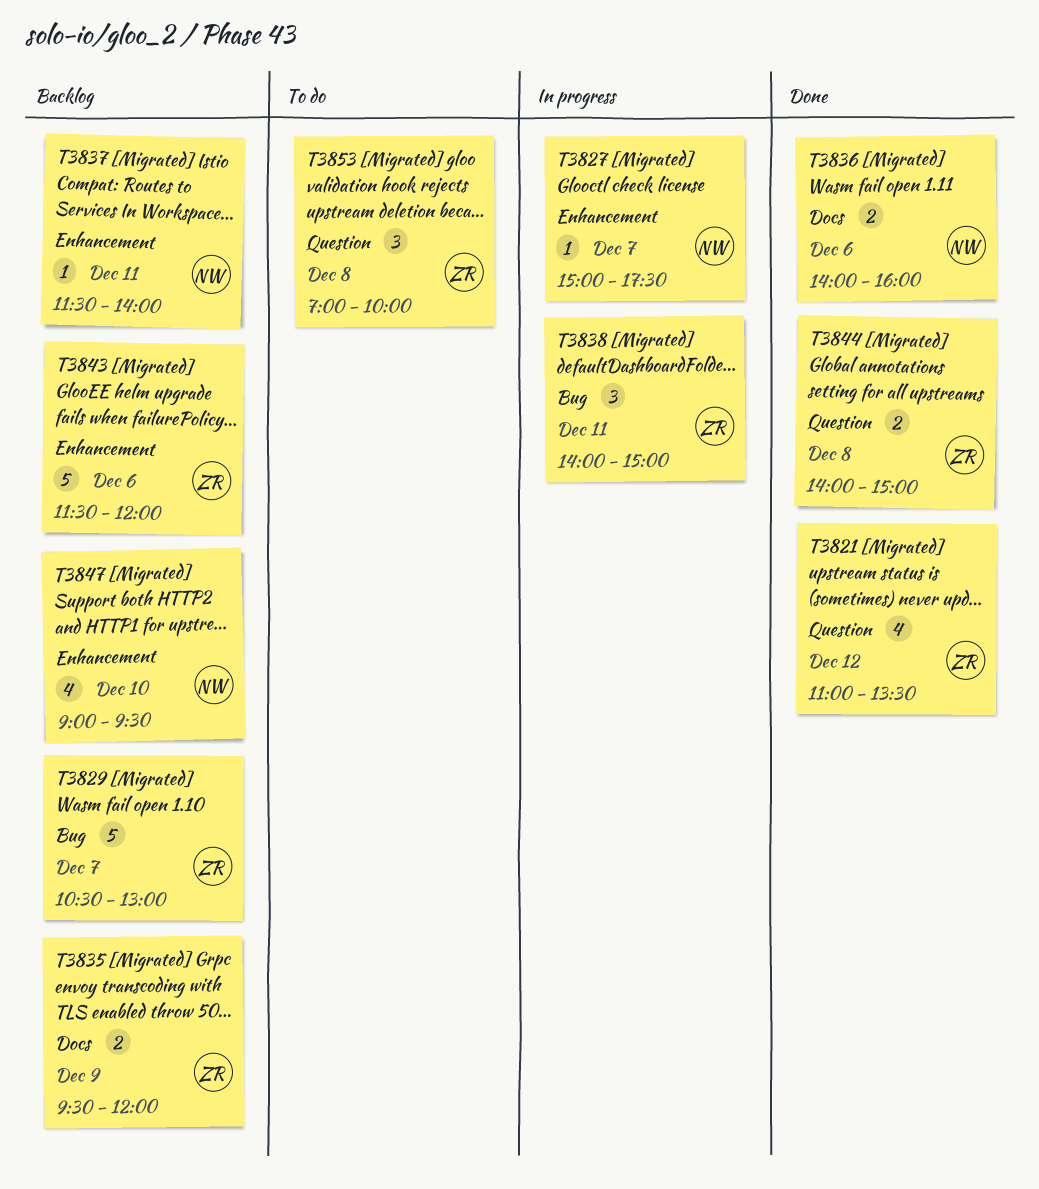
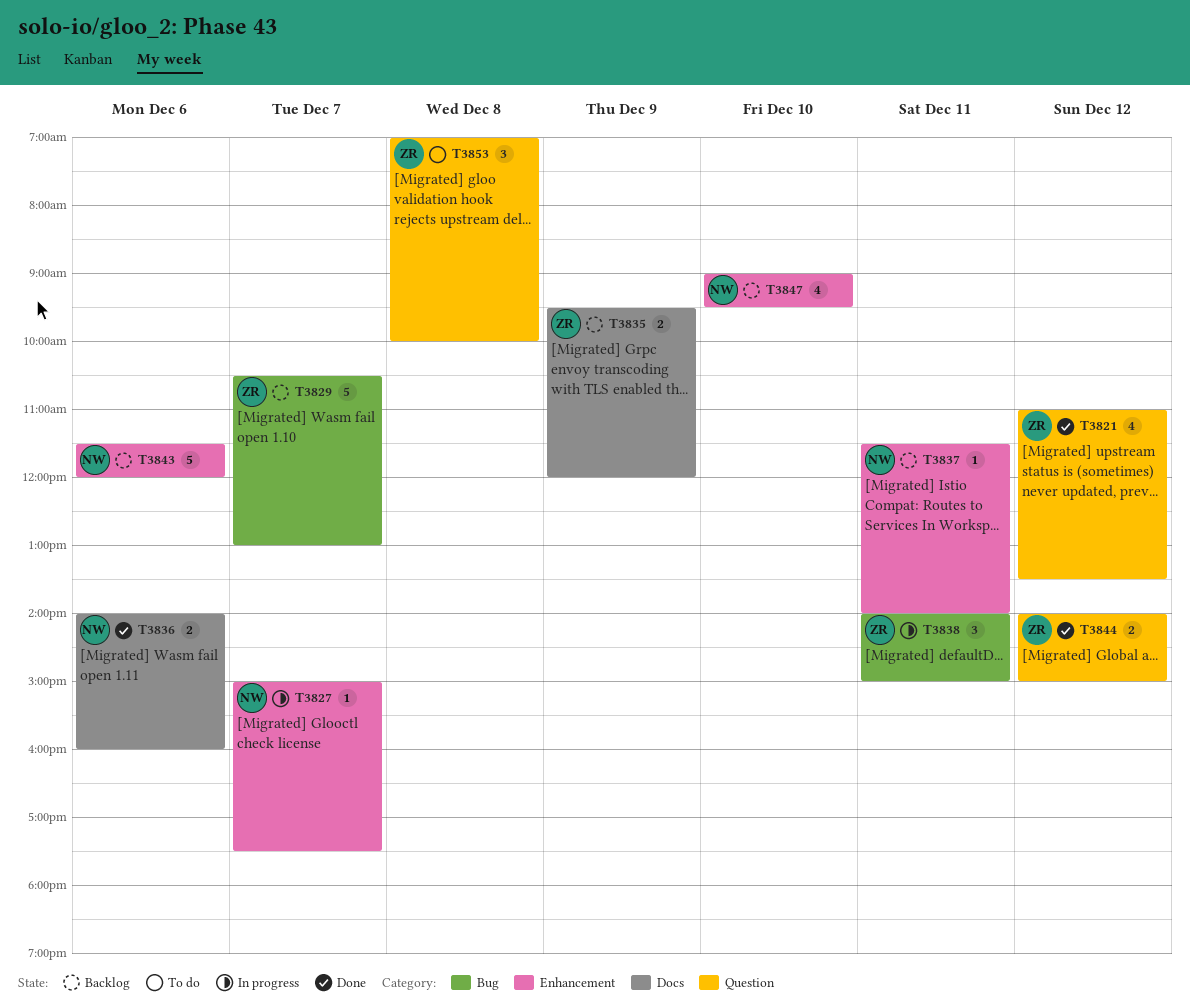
T3843, owner: ZR -> NW
T3844, day: Dec 8 -> Dec 12

